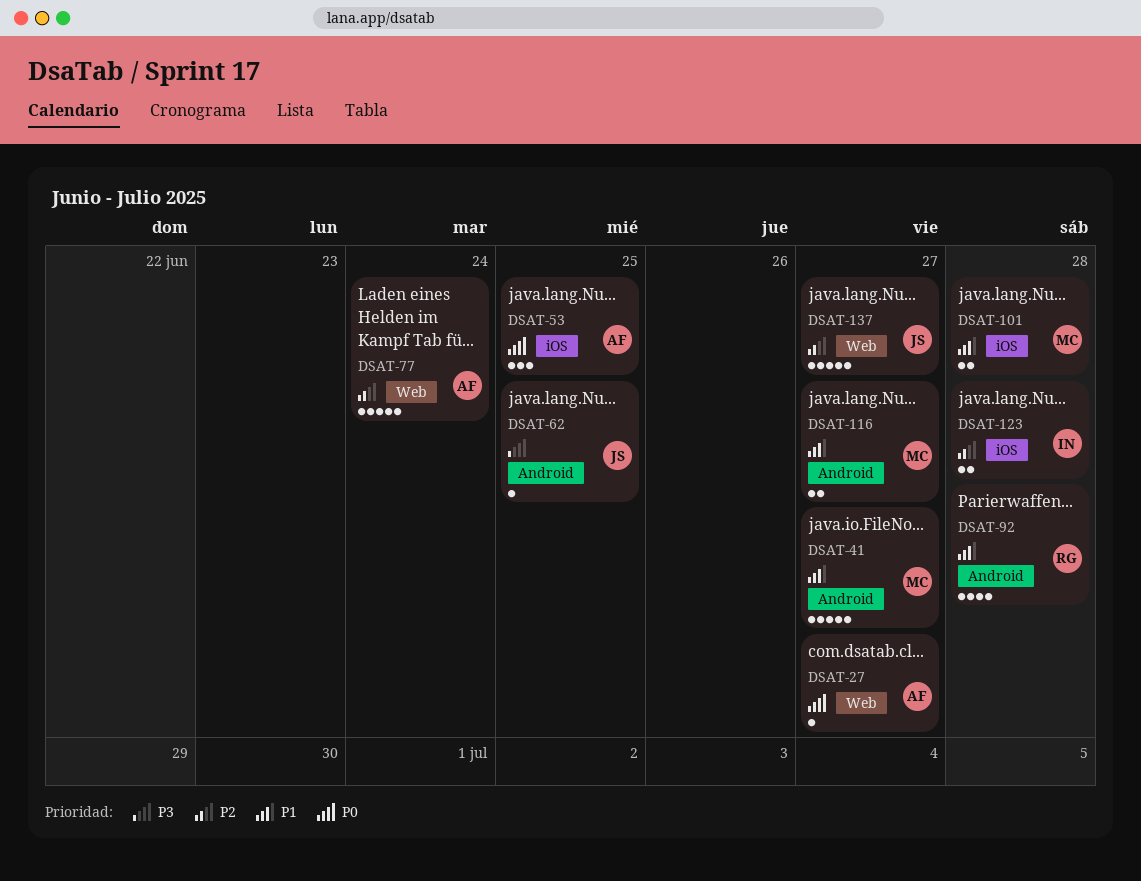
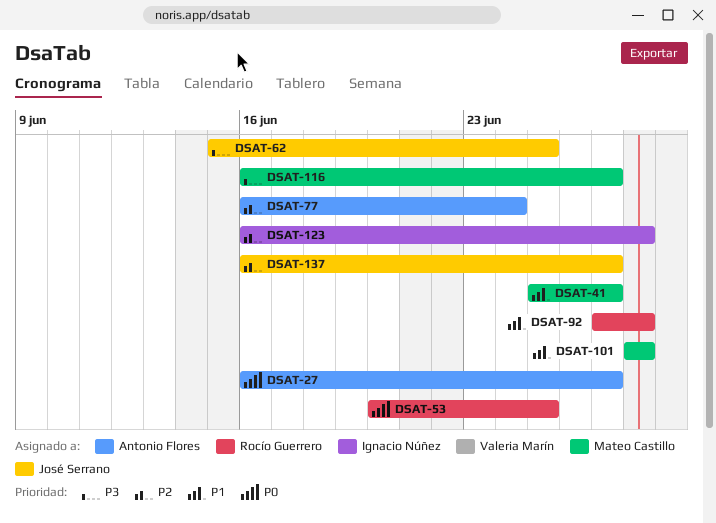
DSAT-53, owner: Antonio Flores -> Rocío Guerrero
DSAT-116, priority: P1 -> P3

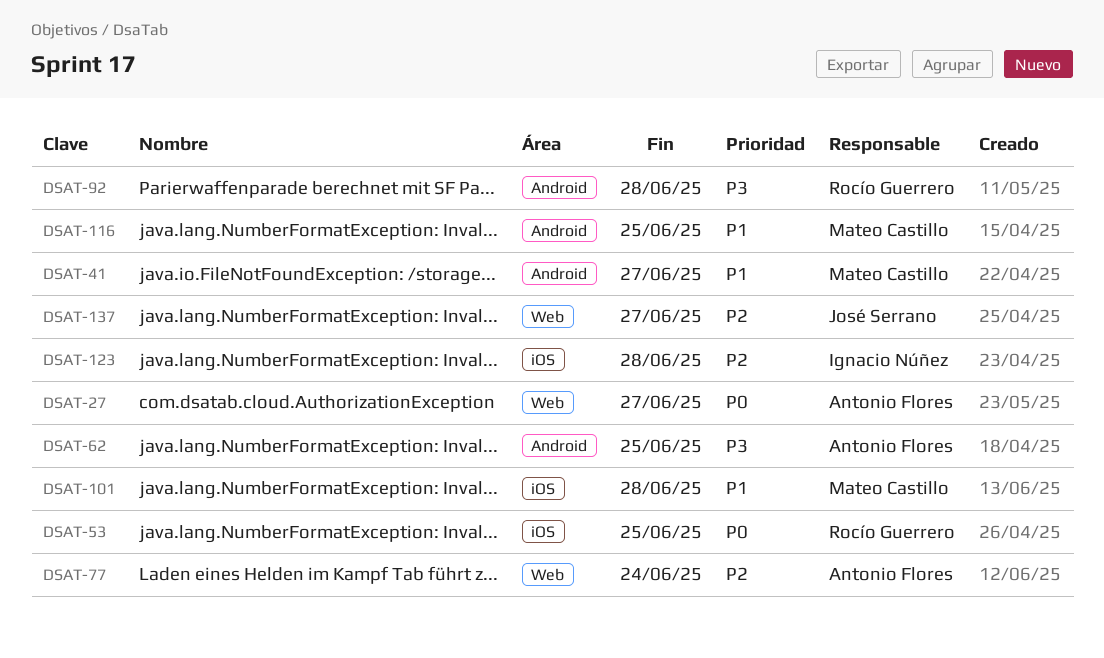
DSAT-62, owner: José Serrano -> Antonio Flores
DSAT-92, priority: P1 -> P3
DSAT-116, priority: P3 -> P1
DSAT-116, due: Jun 27 -> Jun 25

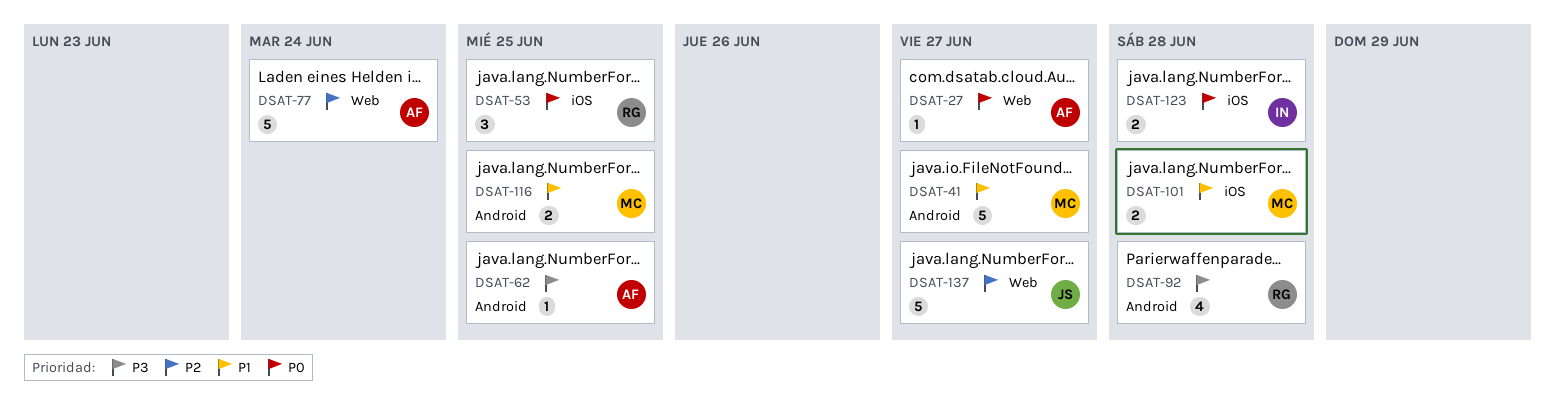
DSAT-123, priority: P2 -> P0

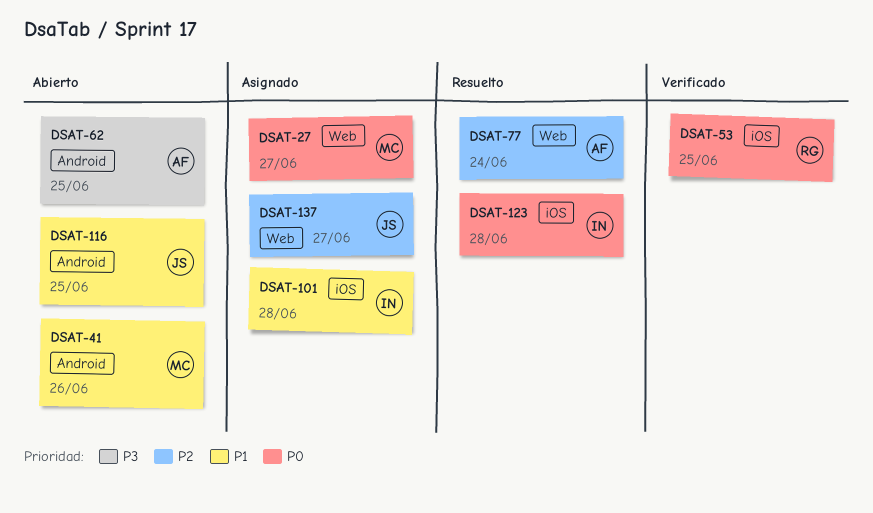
DSAT-27, owner: AF -> MC
DSAT-41, due: Jun 27 -> Jun 26
DSAT-92: present -> none
DSAT-101, owner: MC -> IN
DSAT-116, owner: MC -> JS

